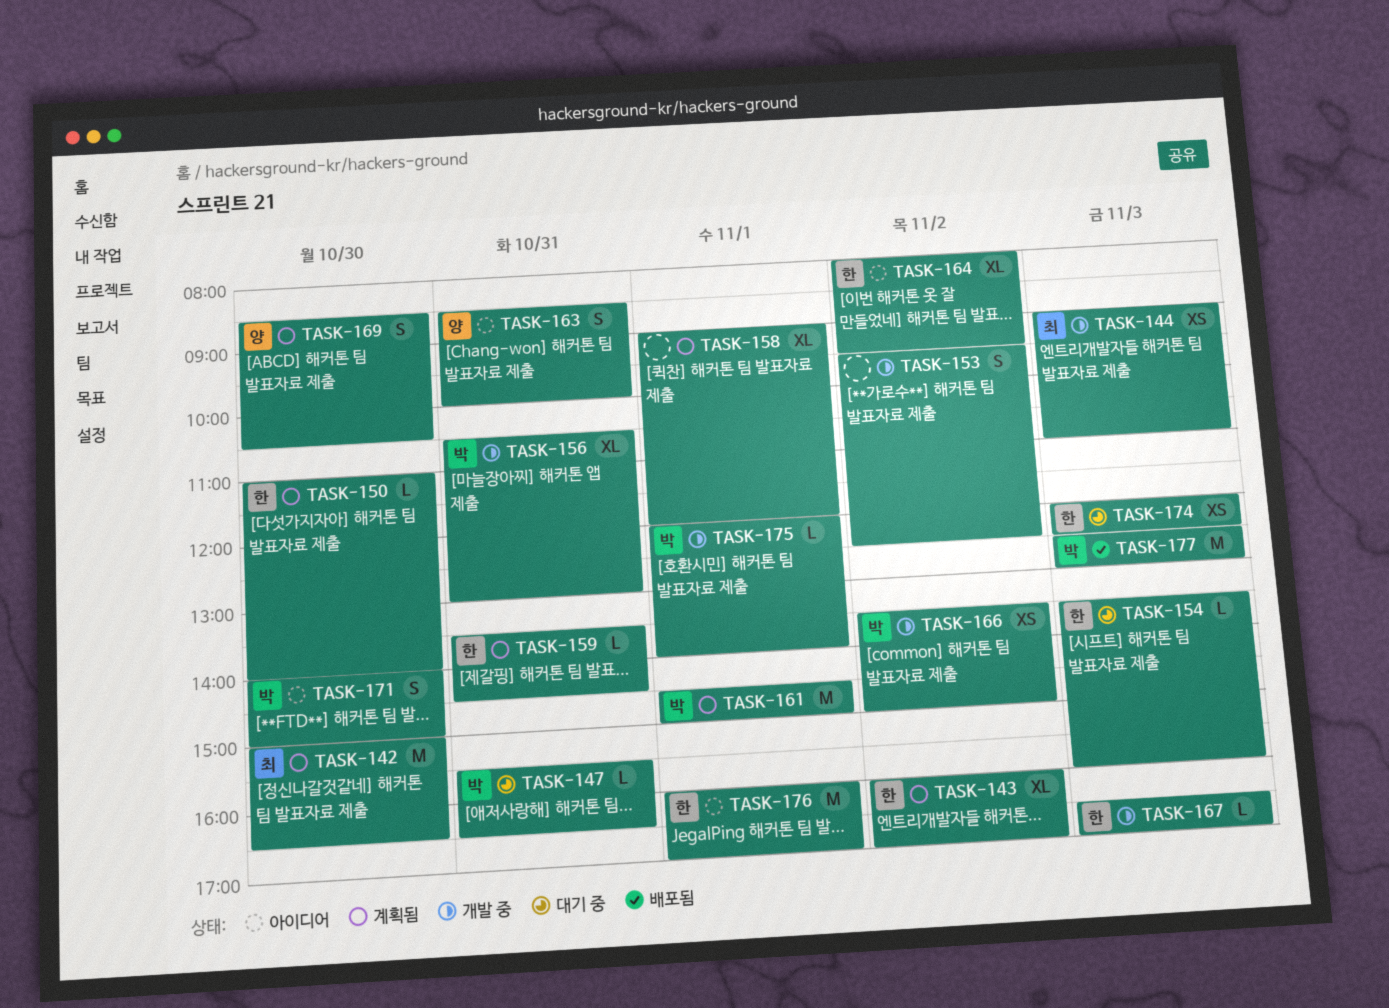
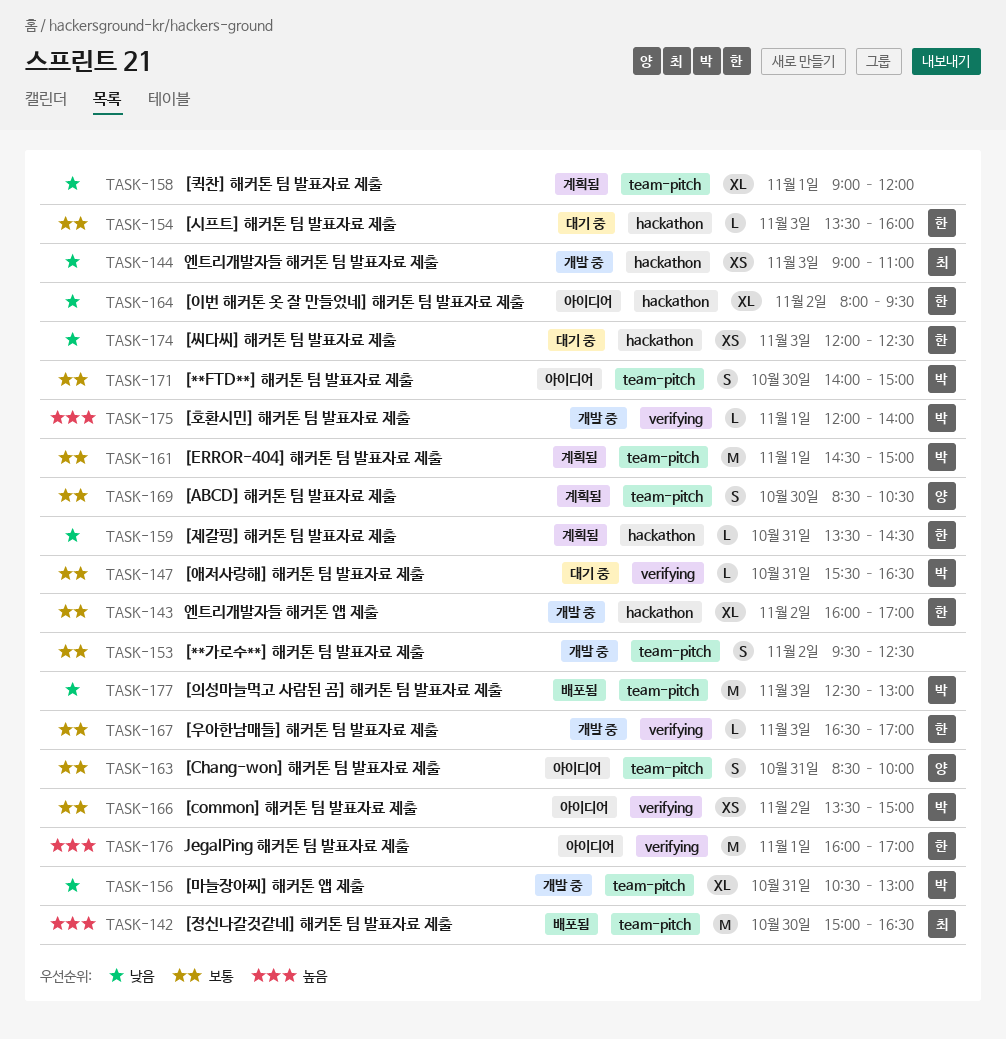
TASK-142, status: 계획됨 -> 배포됨
TASK-143, status: 계획됨 -> 개발 중
TASK-150: present -> none
TASK-166, status: 개발 중 -> 아이디어

